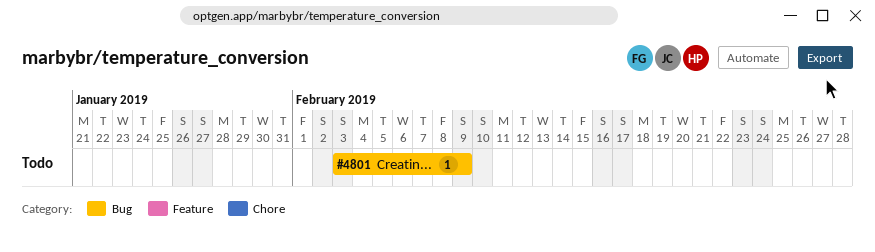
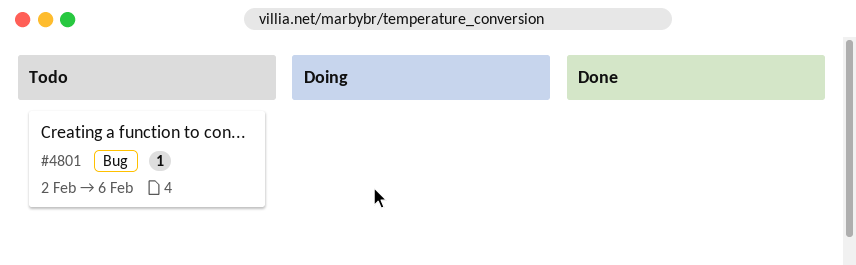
#4801, start: Feb 3 -> Feb 2
#4801, due: Feb 9 -> Feb 6

